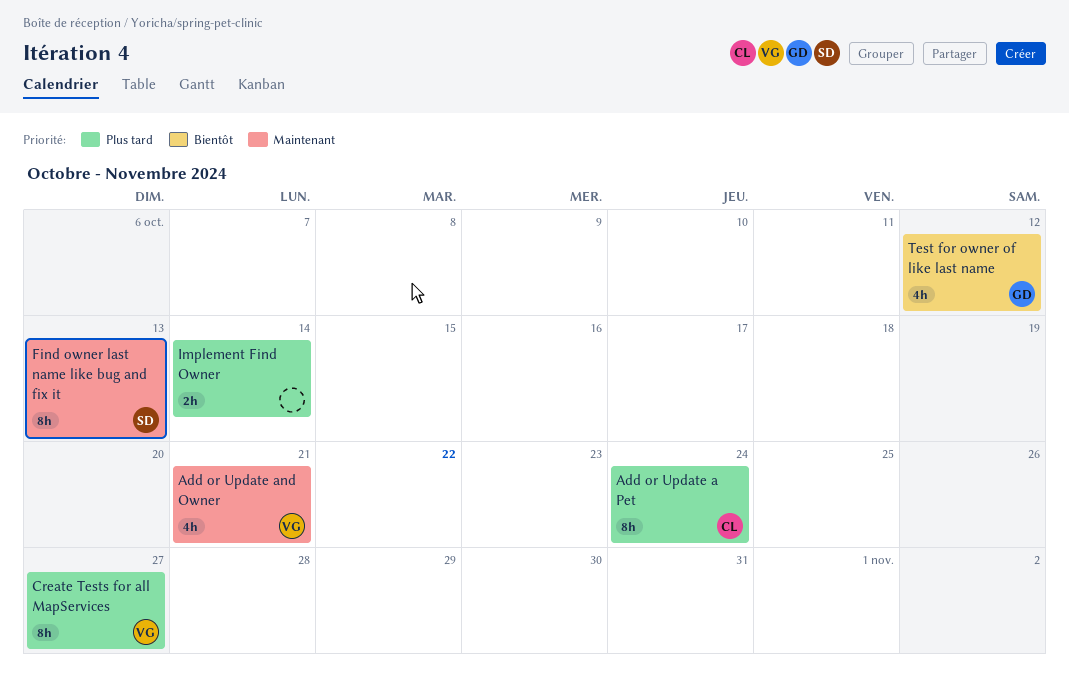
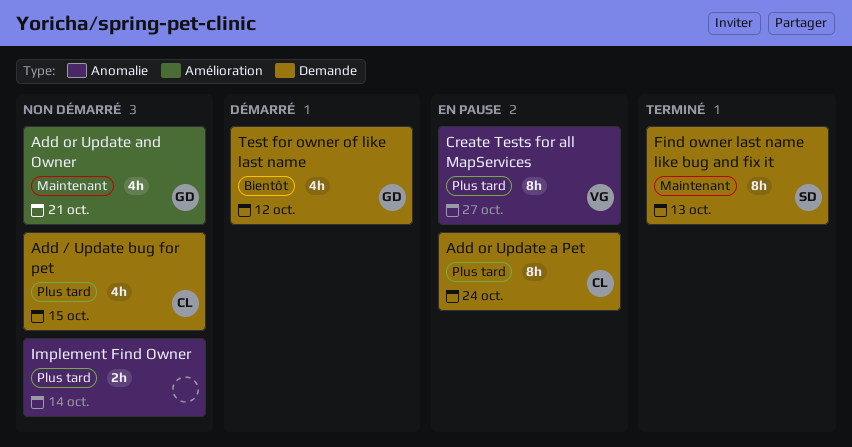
Add / Update bug for pet: none -> present
Add or Update and Owner, owner: VG -> GD

